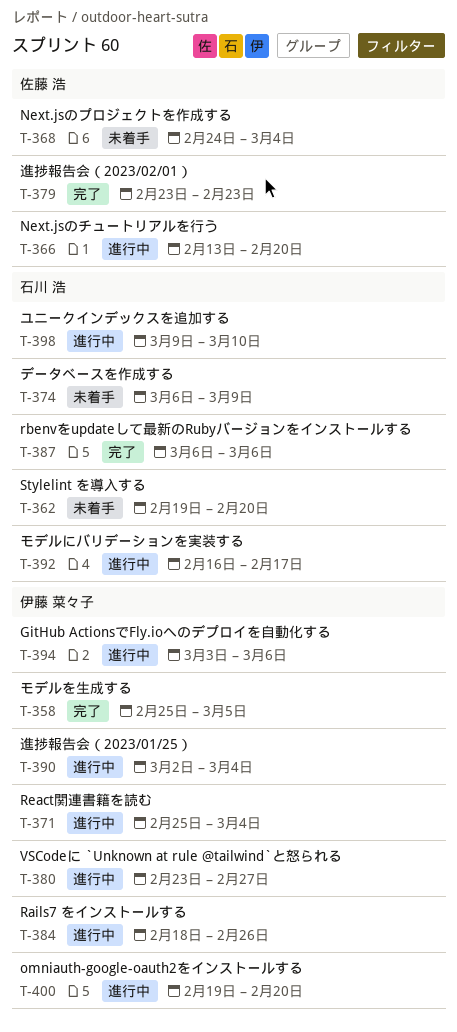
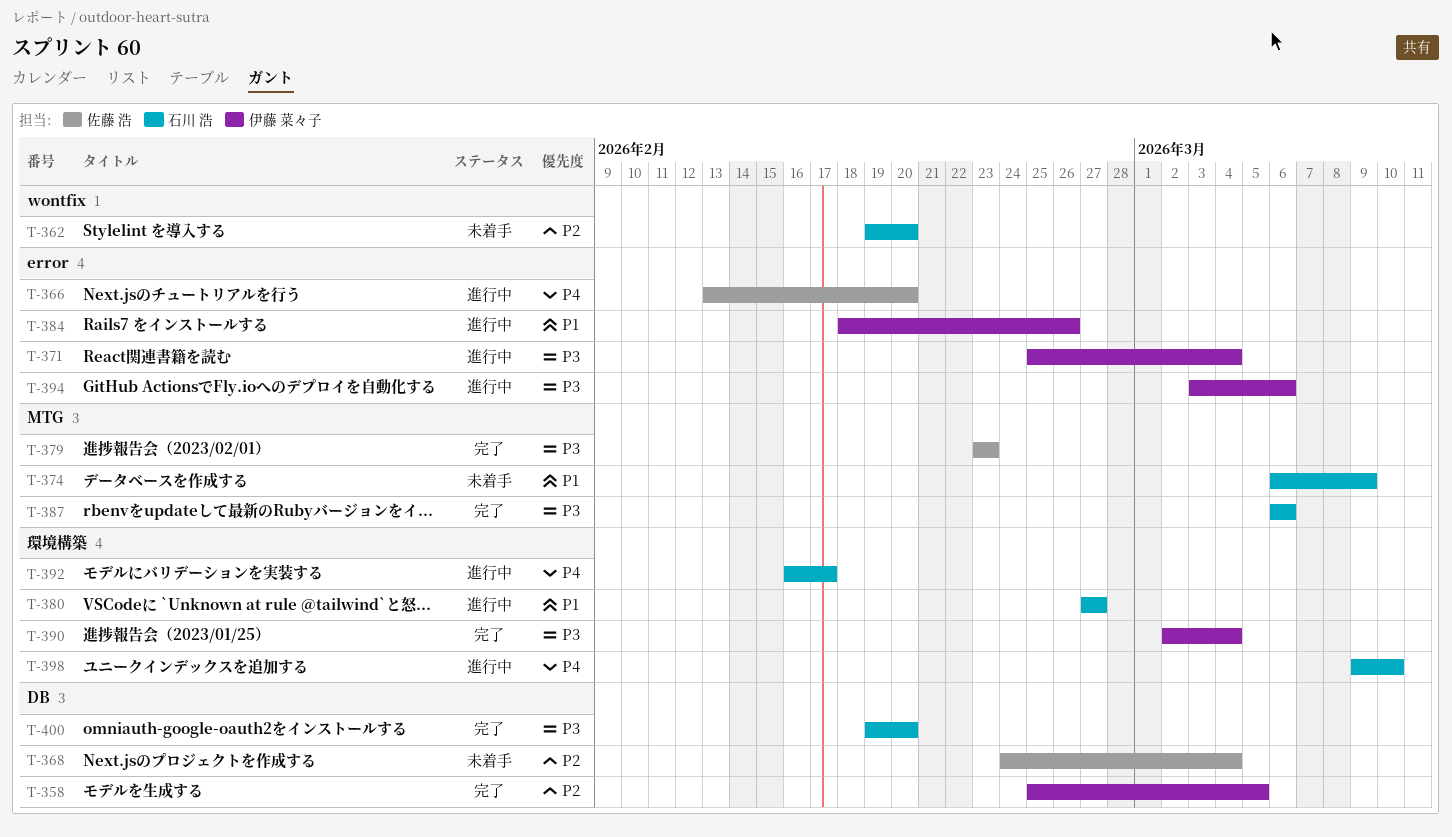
T-380, owner: 伊藤 菜々子 -> 石川 浩
T-380, start: Feb 23 -> Feb 27
T-390, status: 進行中 -> 完了
T-400, status: 進行中 -> 完了
T-400, owner: 伊藤 菜々子 -> 石川 浩

